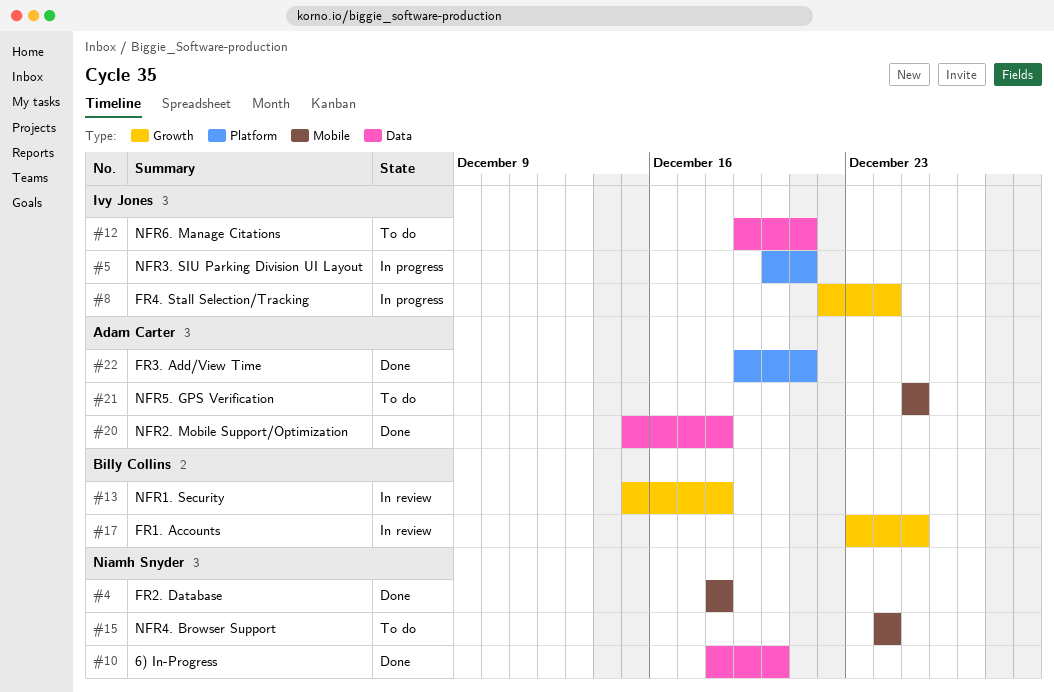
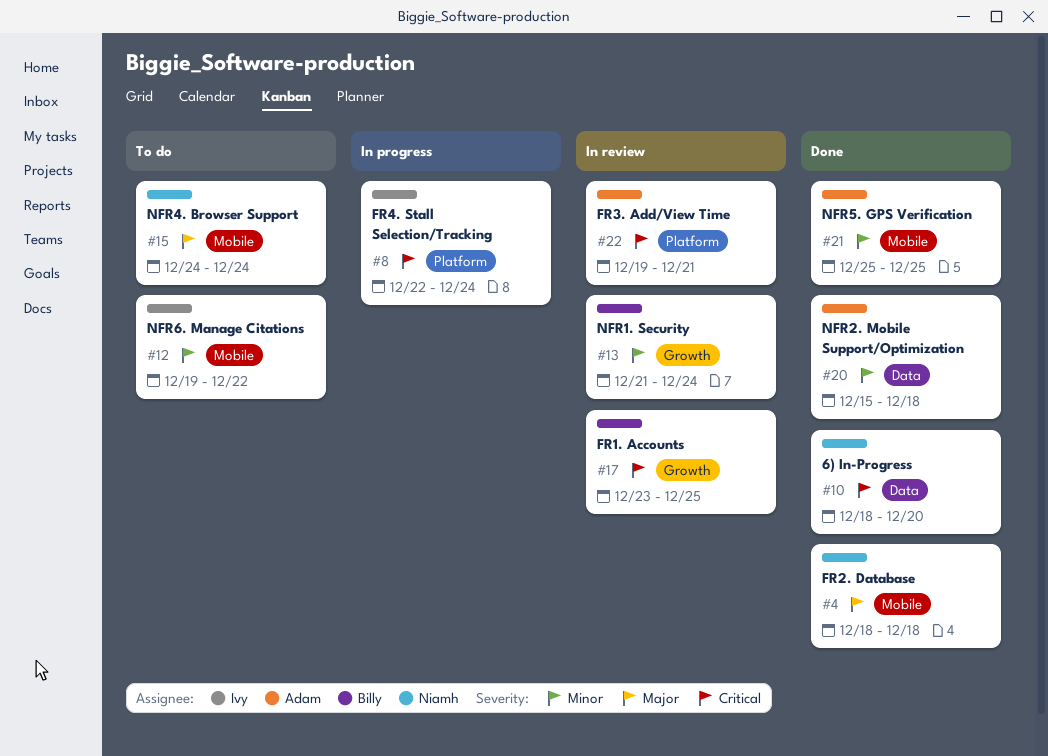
#5: present -> none
#8, label: Growth -> Platform
#12, label: Data -> Mobile
#12, due: Dec 21 -> Dec 22
#13, start: Dec 15 -> Dec 21
#13, due: Dec 18 -> Dec 24
#21, status: To do -> Done
#22, status: Done -> In review

